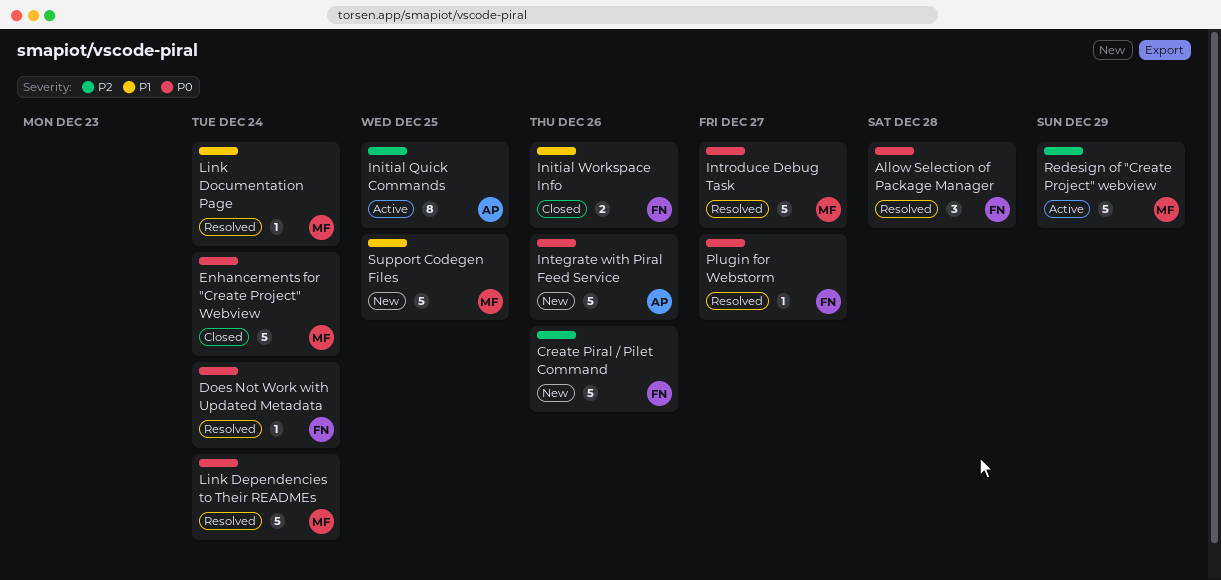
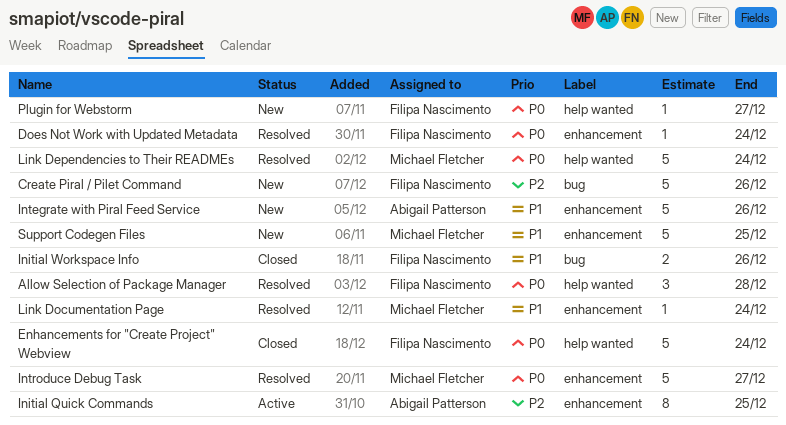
Enhancements for "Create Project" Webview, owner: Michael Fletcher -> Filipa Nascimento
Integrate with Piral Feed Service, priority: P0 -> P1
Plugin for Webstorm, status: Resolved -> New
Redesign of "Create Project" webview: present -> none

